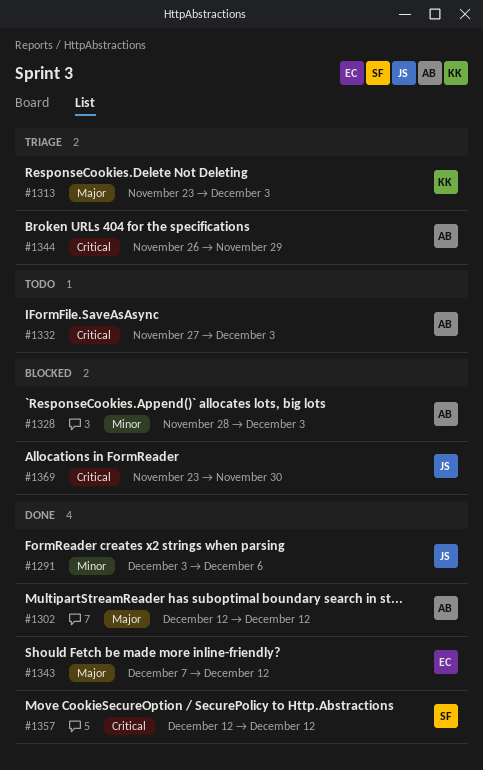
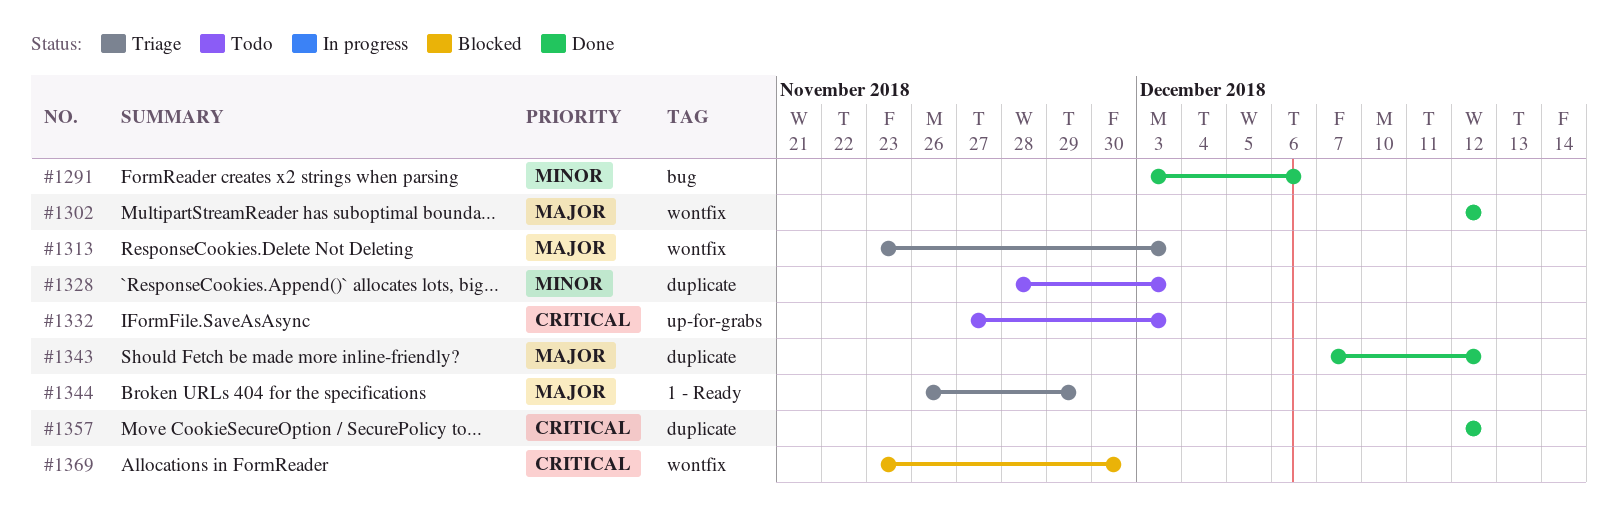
#1328, status: Blocked -> Todo
#1344, priority: Critical -> Major

